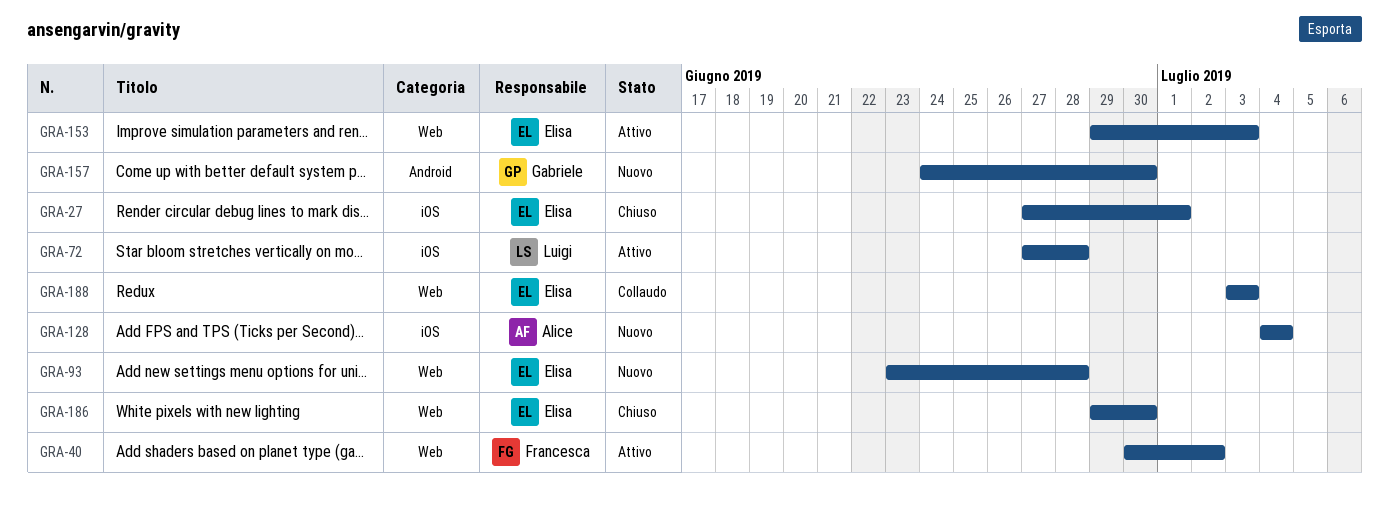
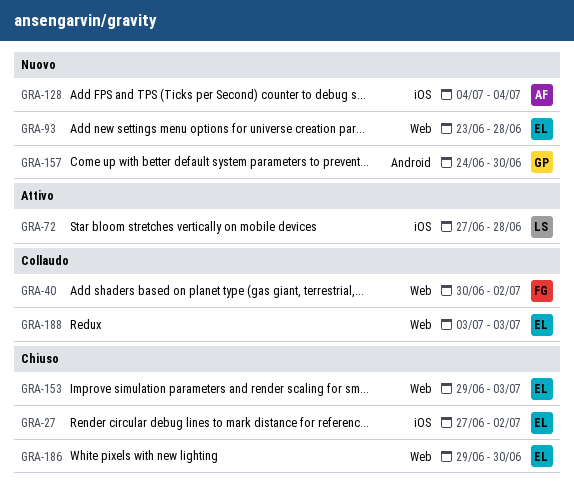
GRA-27, due: Jul 1 -> Jul 2
GRA-40, status: Attivo -> Collaudo
GRA-153, status: Attivo -> Chiuso

